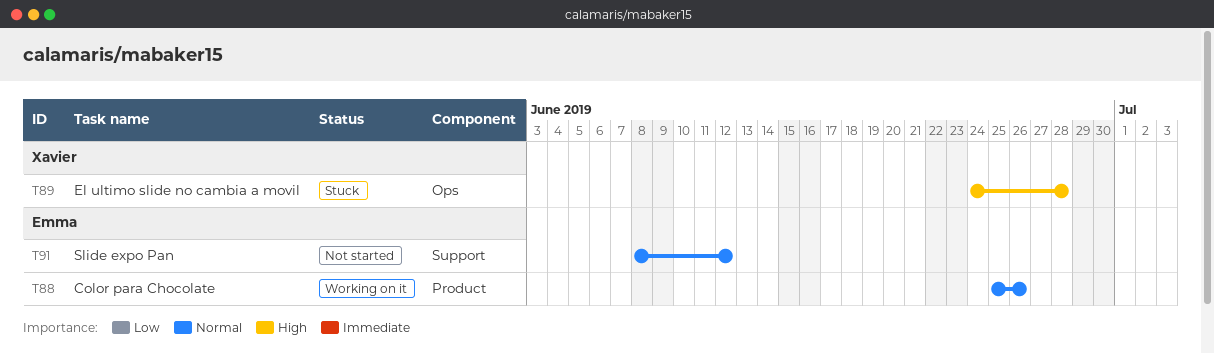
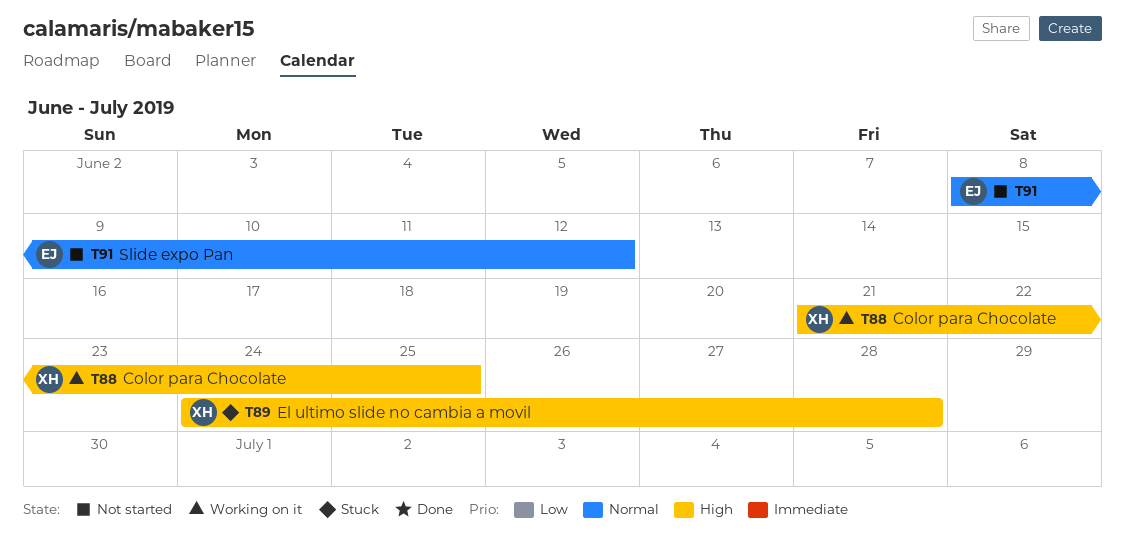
T88, owner: Emma -> Xavier
T88, priority: Normal -> High
T88, start: Jun 25 -> Jun 21
T88, due: Jun 26 -> Jun 25

